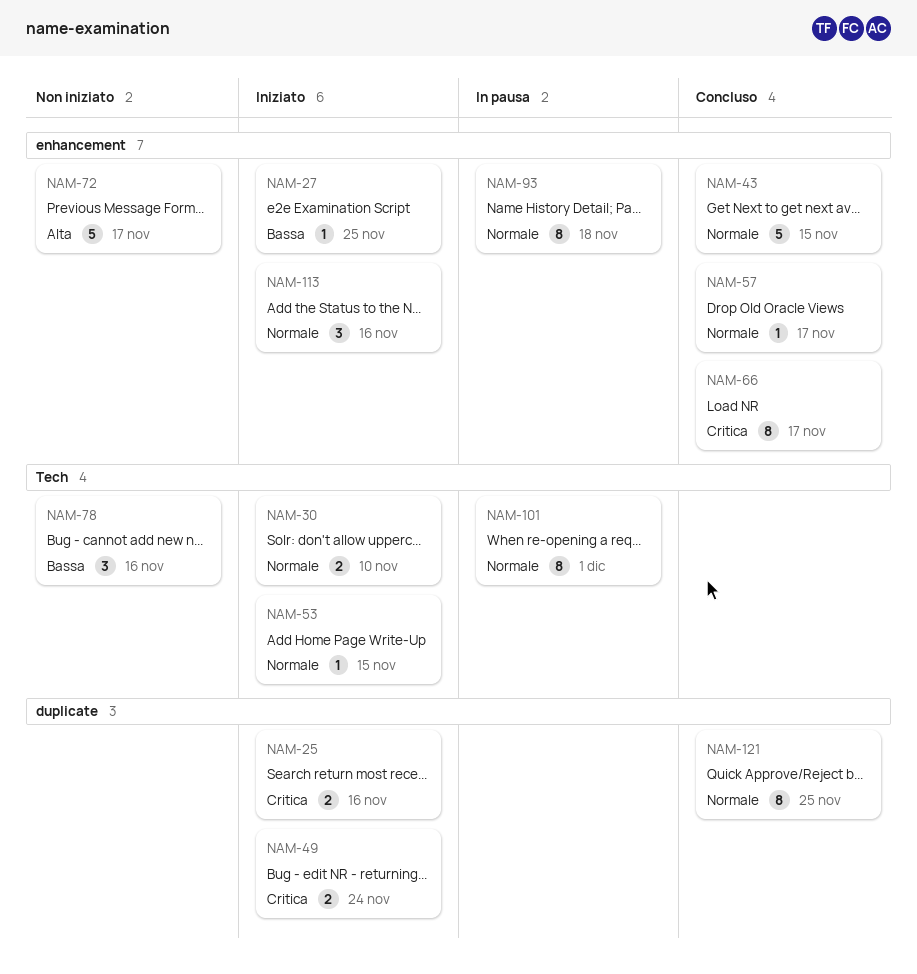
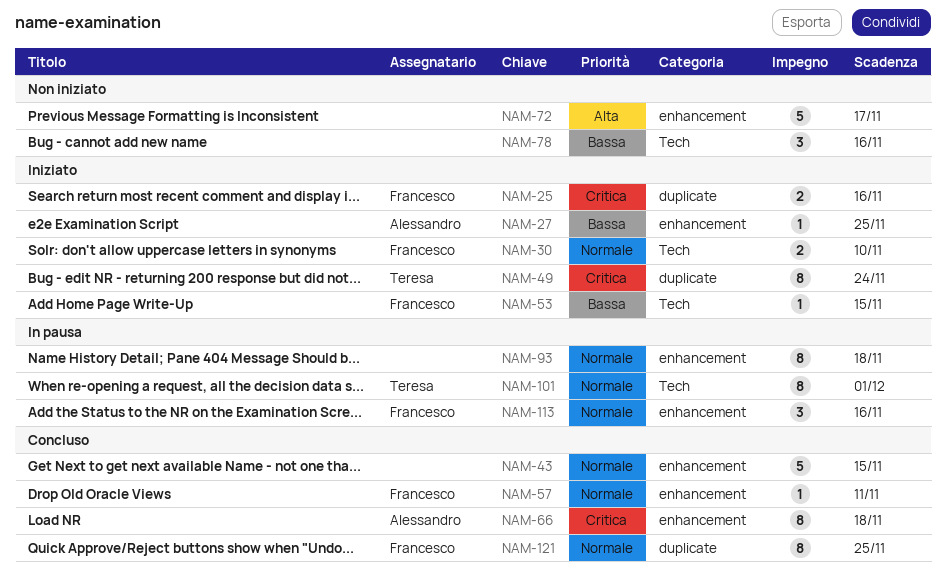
NAM-49, estimate: 2 -> 8
NAM-53, priority: Normale -> Bassa
NAM-57, due: Nov 17 -> Nov 11
NAM-66, due: Nov 17 -> Nov 18
NAM-113, status: Iniziato -> In pausa

